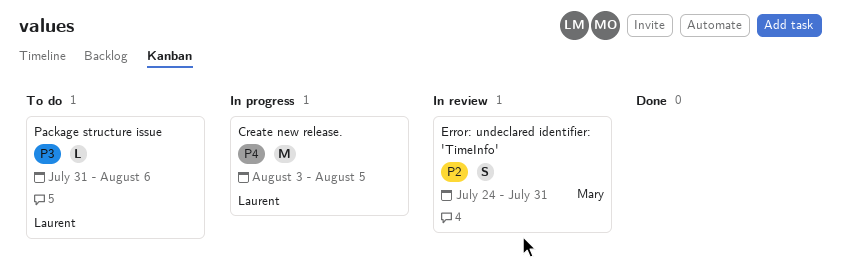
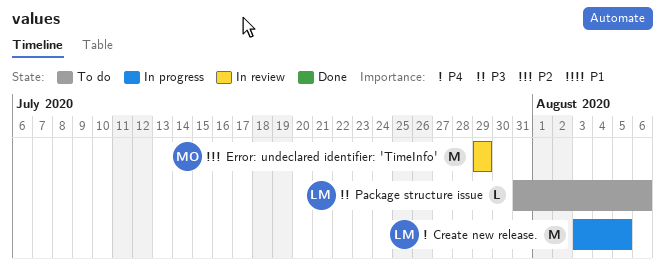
Error: undeclared identifier: 'TimeInfo', estimate: S -> M
Error: undeclared identifier: 'TimeInfo', start: Jul 24 -> Jul 29
Error: undeclared identifier: 'TimeInfo', due: Jul 31 -> Jul 29

